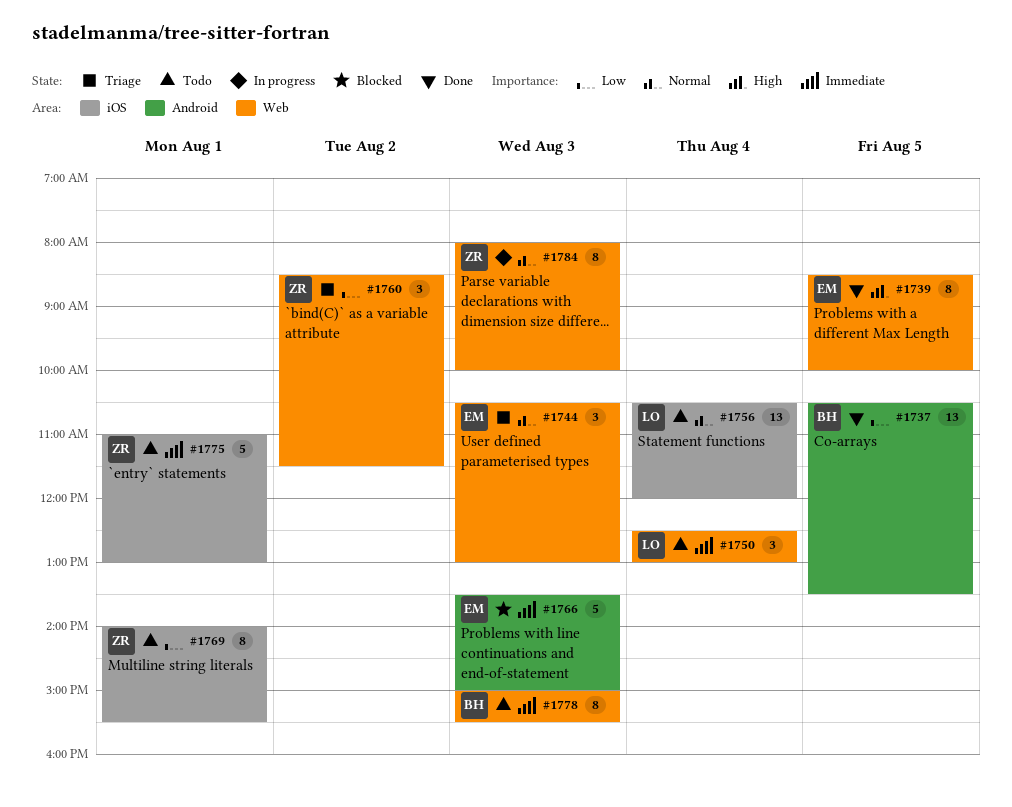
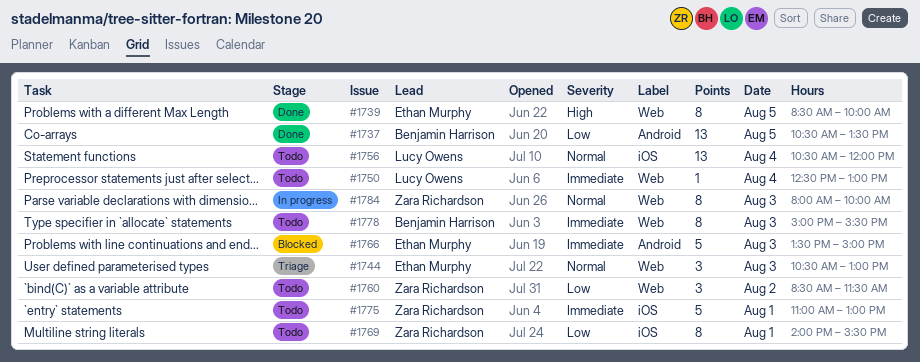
#1750, estimate: 3 -> 1
#1760, status: Triage -> Todo

